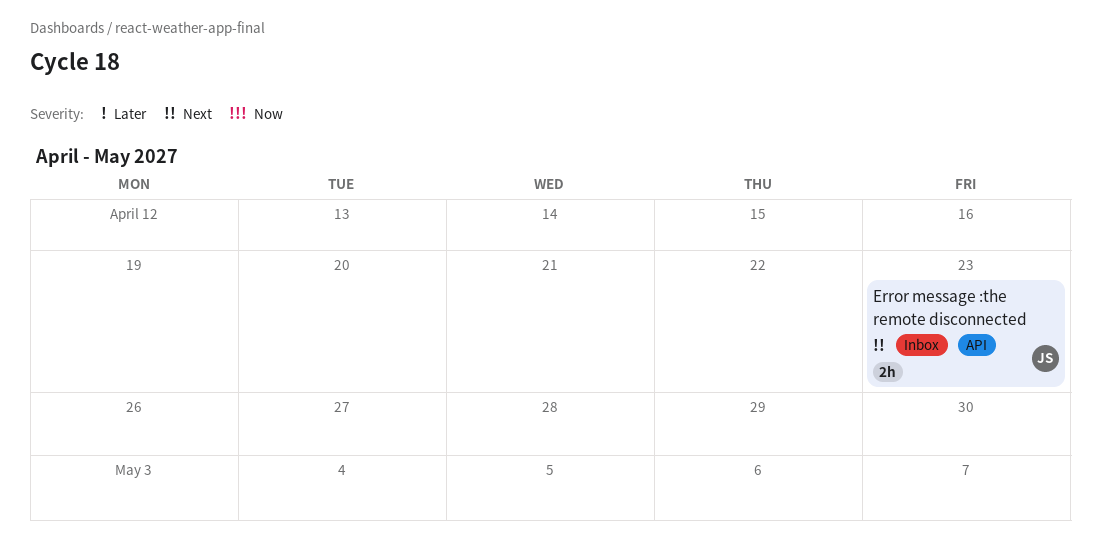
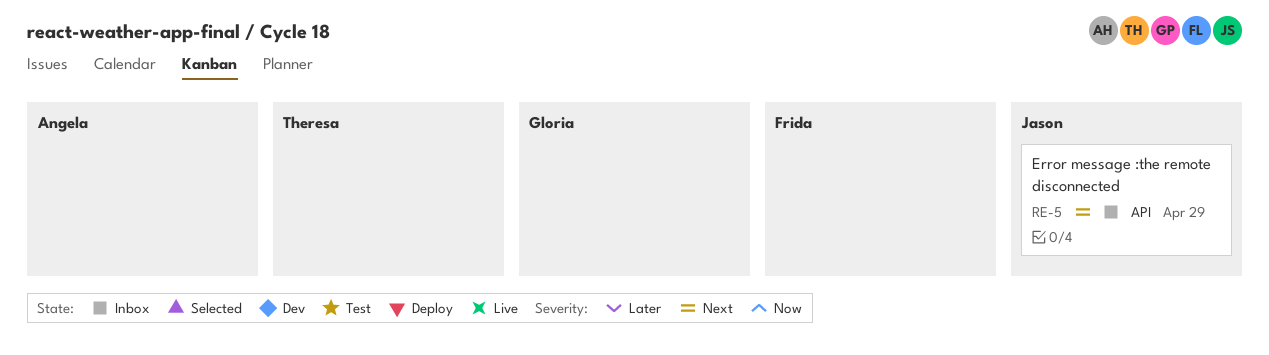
Error message :the remote disconnected, due: Apr 23 -> Apr 29

